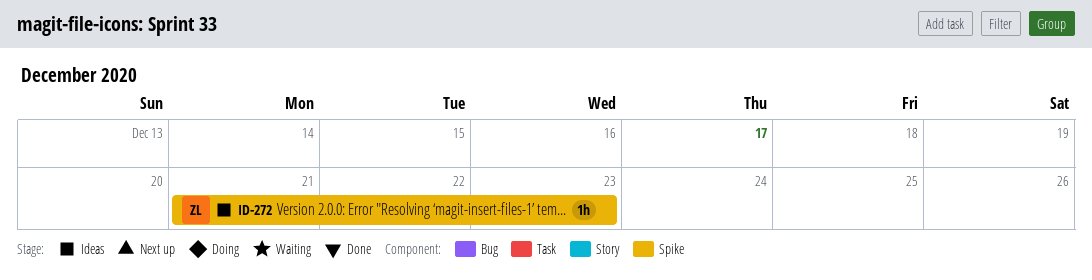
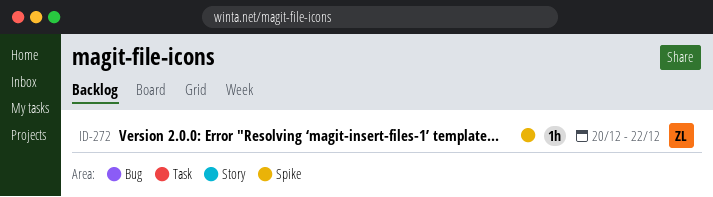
ID-272, start: Dec 21 -> Dec 20
ID-272, due: Dec 23 -> Dec 22

